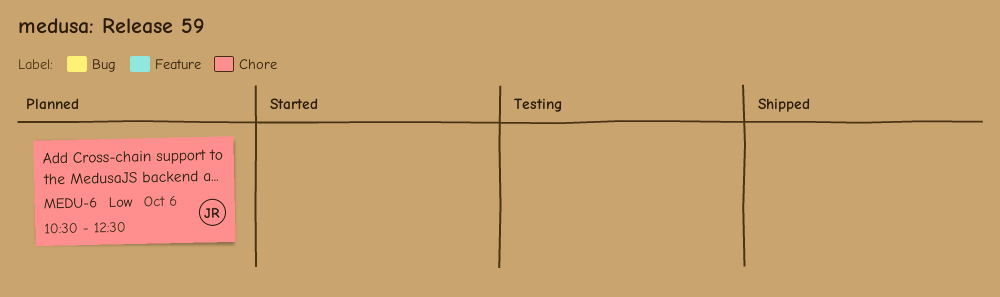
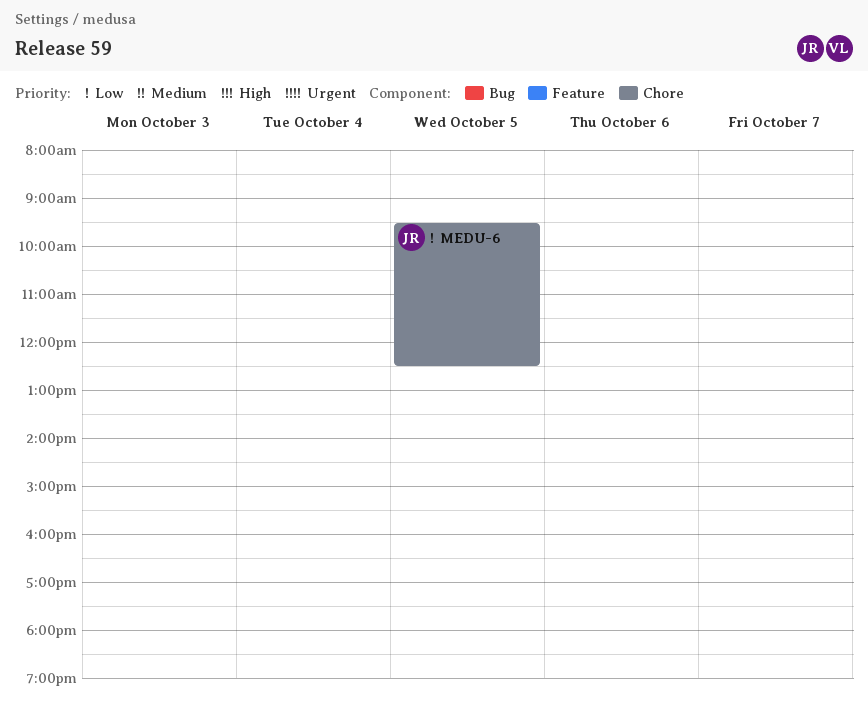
MEDU-6, day: Oct 6 -> Oct 5
MEDU-6, begins: 10:30 -> 09:30

